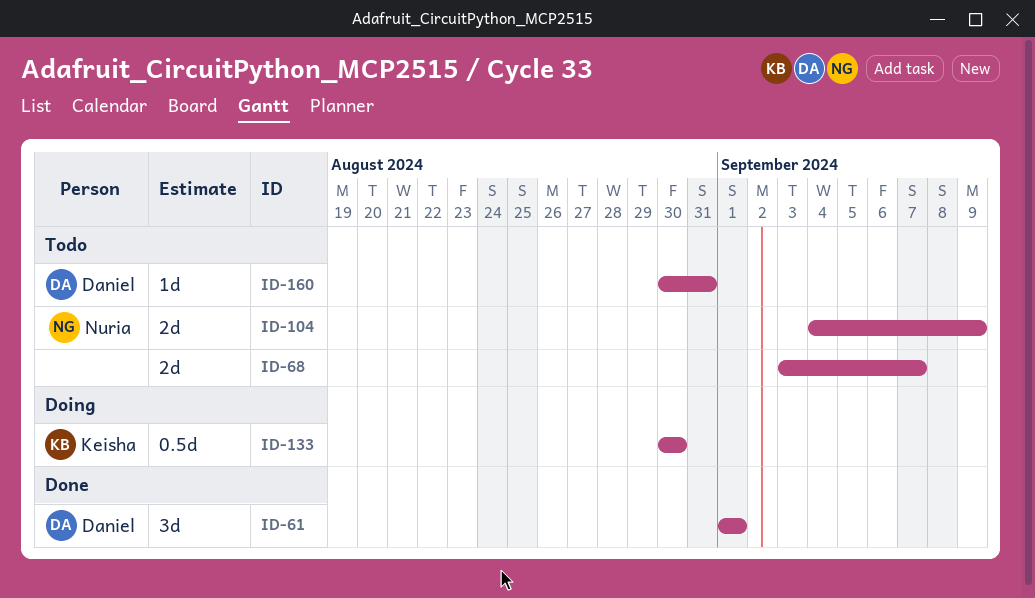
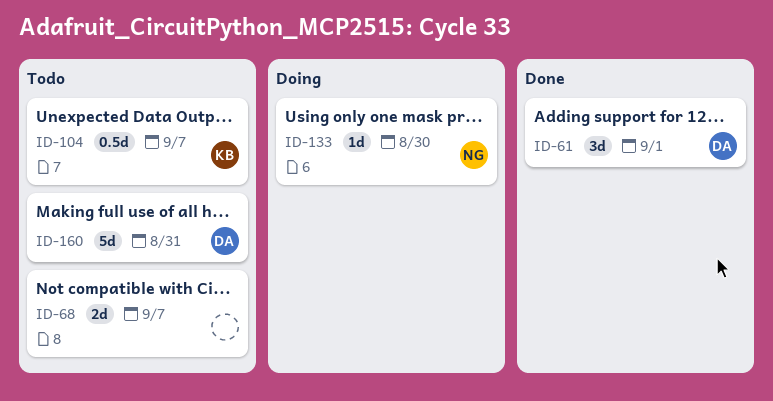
ID-104, owner: Nuria -> Keisha
ID-104, estimate: 2d -> 0.5d
ID-104, due: Sep 9 -> Sep 7
ID-133, owner: Keisha -> Nuria
ID-133, estimate: 0.5d -> 1d
ID-160, estimate: 1d -> 5d

